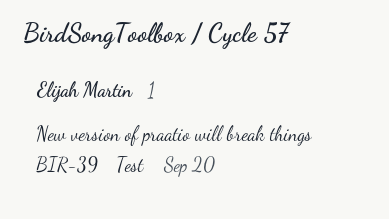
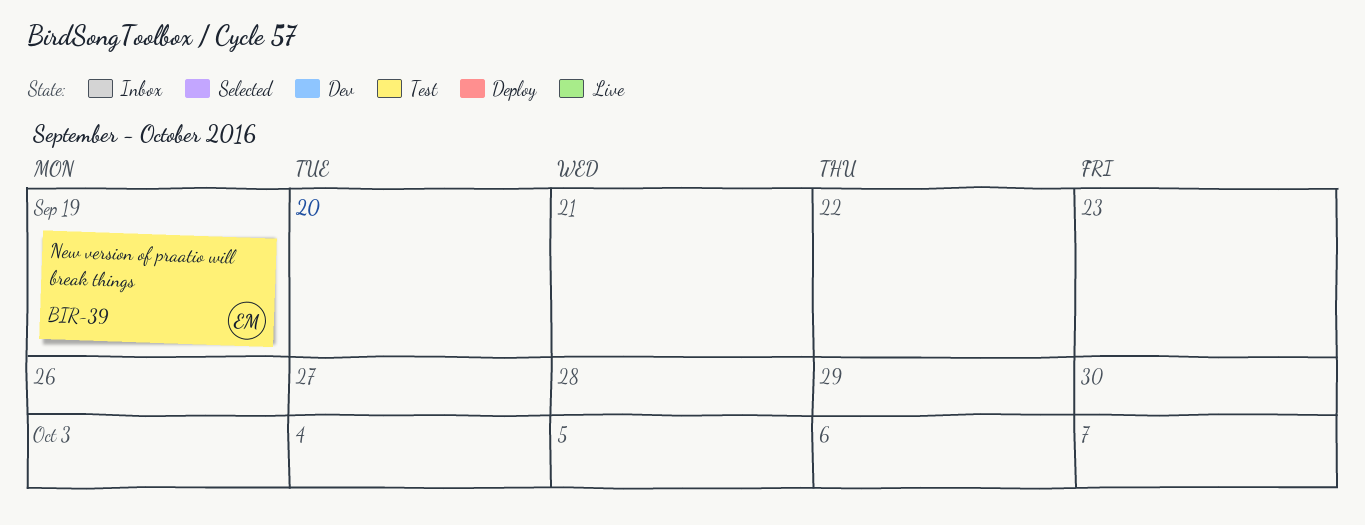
BIR-39, due: Sep 20 -> Sep 19

